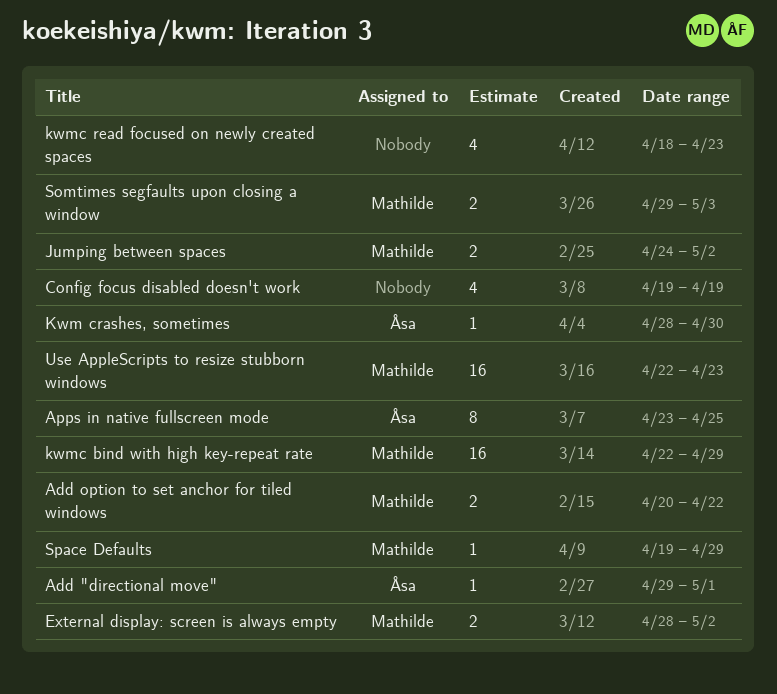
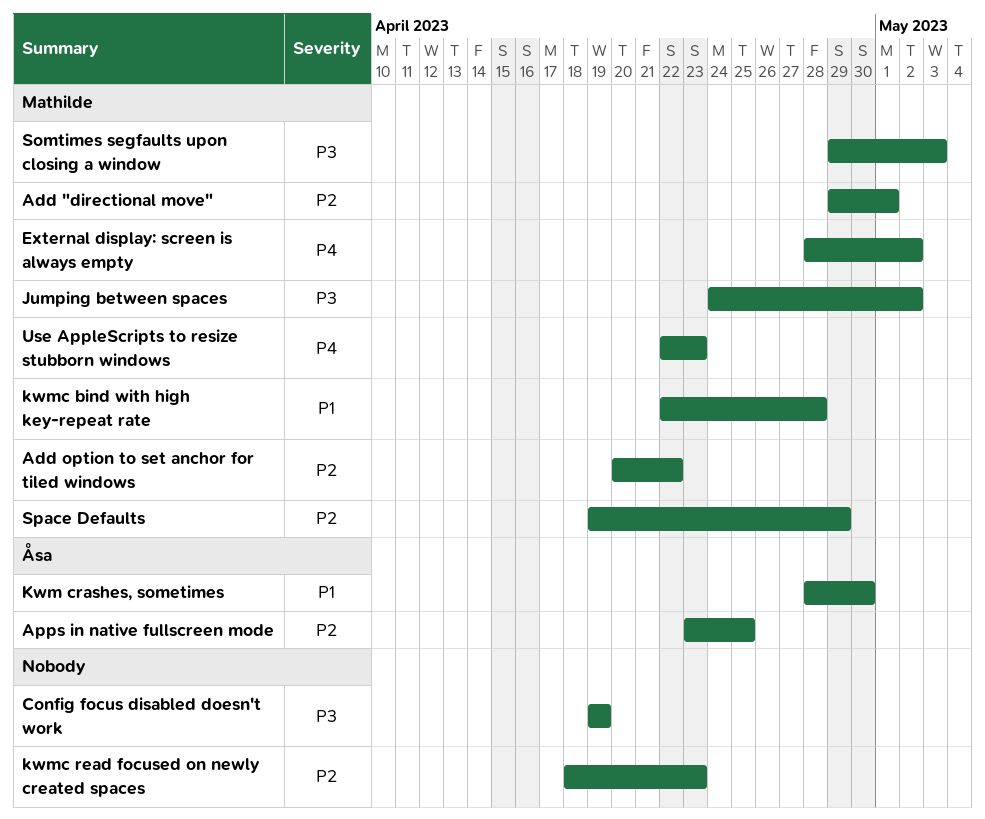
Add "directional move", owner: Åsa -> Mathilde
kwmc bind with high key-repeat rate, due: Apr 29 -> Apr 28

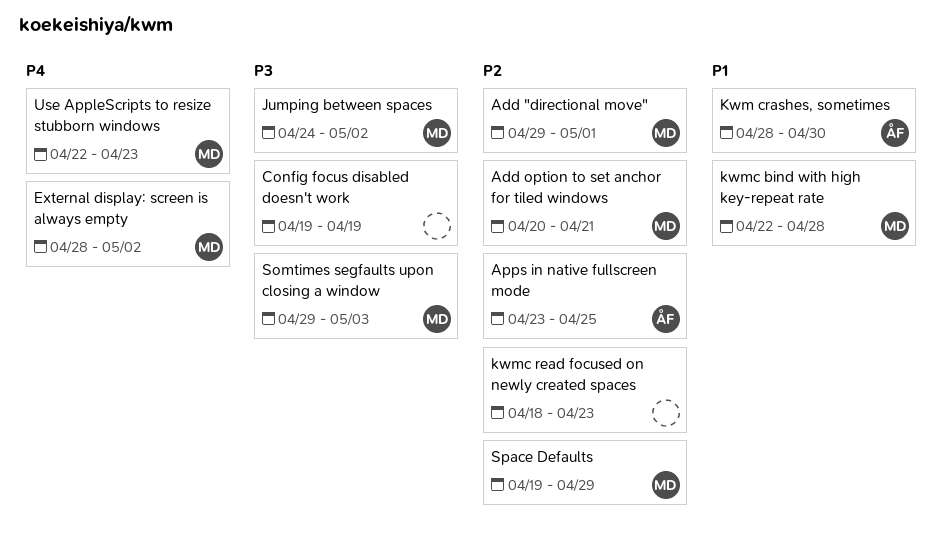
Add option to set anchor for tiled windows, due: Apr 22 -> Apr 21

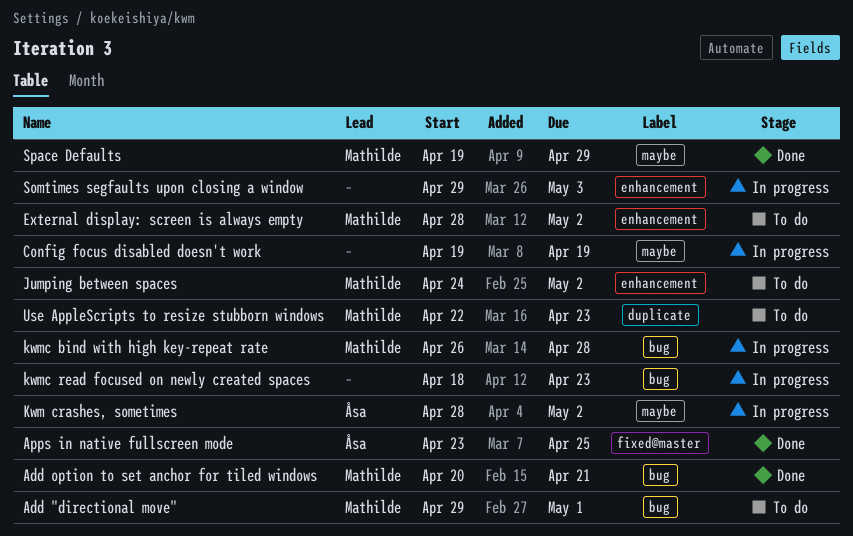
Kwm crashes, sometimes, due: Apr 30 -> May 2
kwmc bind with high key-repeat rate, start: Apr 22 -> Apr 26
Somtimes segfaults upon closing a window, owner: Mathilde -> none

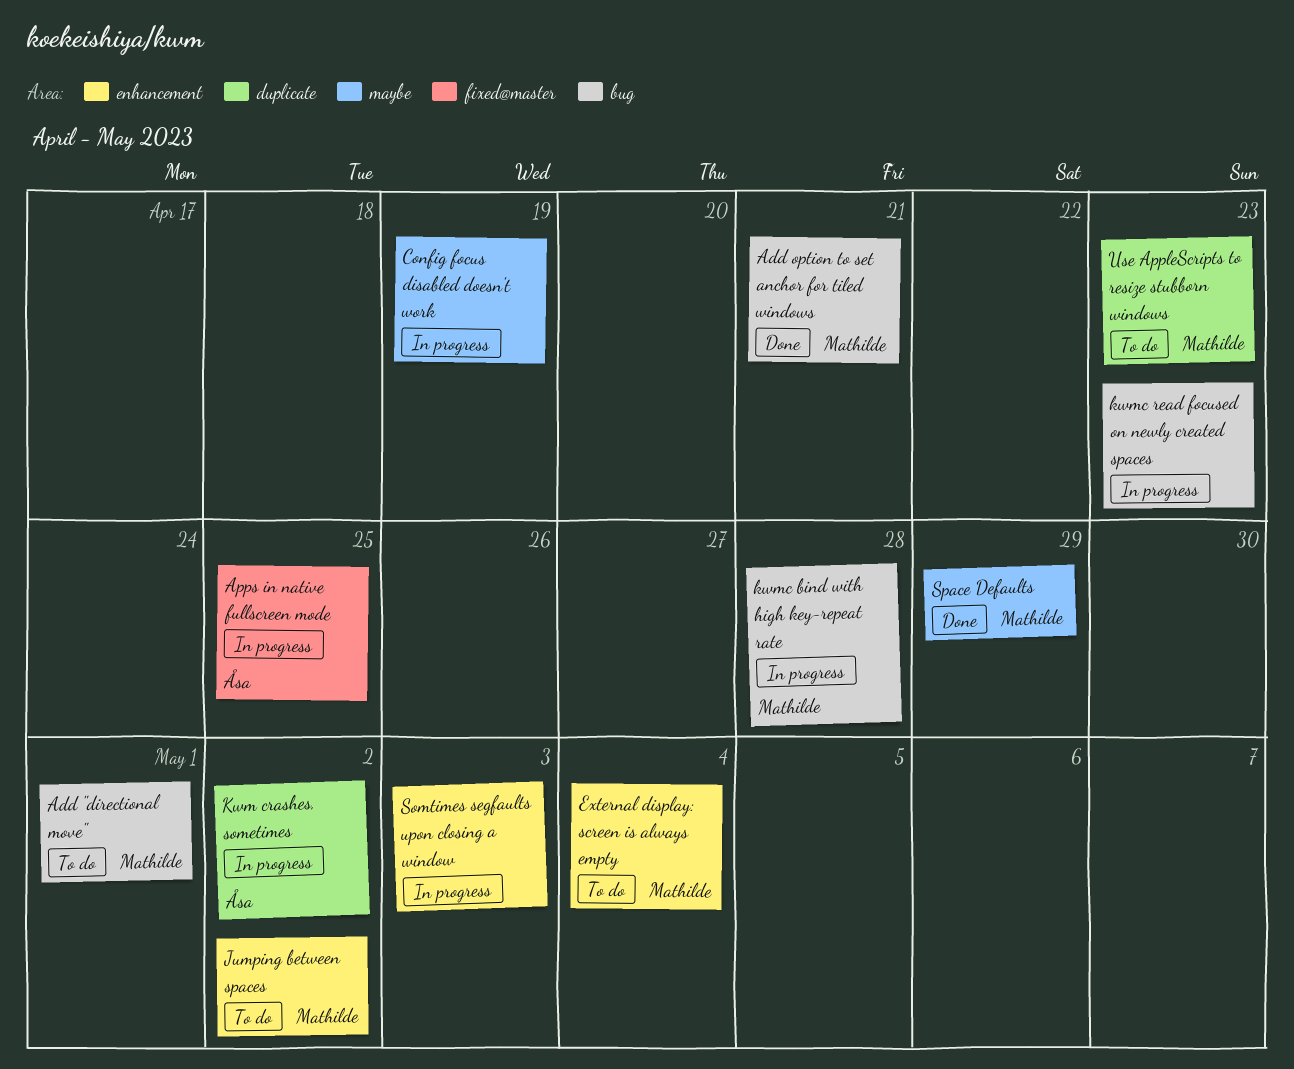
Apps in native fullscreen mode, status: Done -> In progress
External display: screen is always empty, due: May 2 -> May 4
Kwm crashes, sometimes, label: maybe -> duplicate

